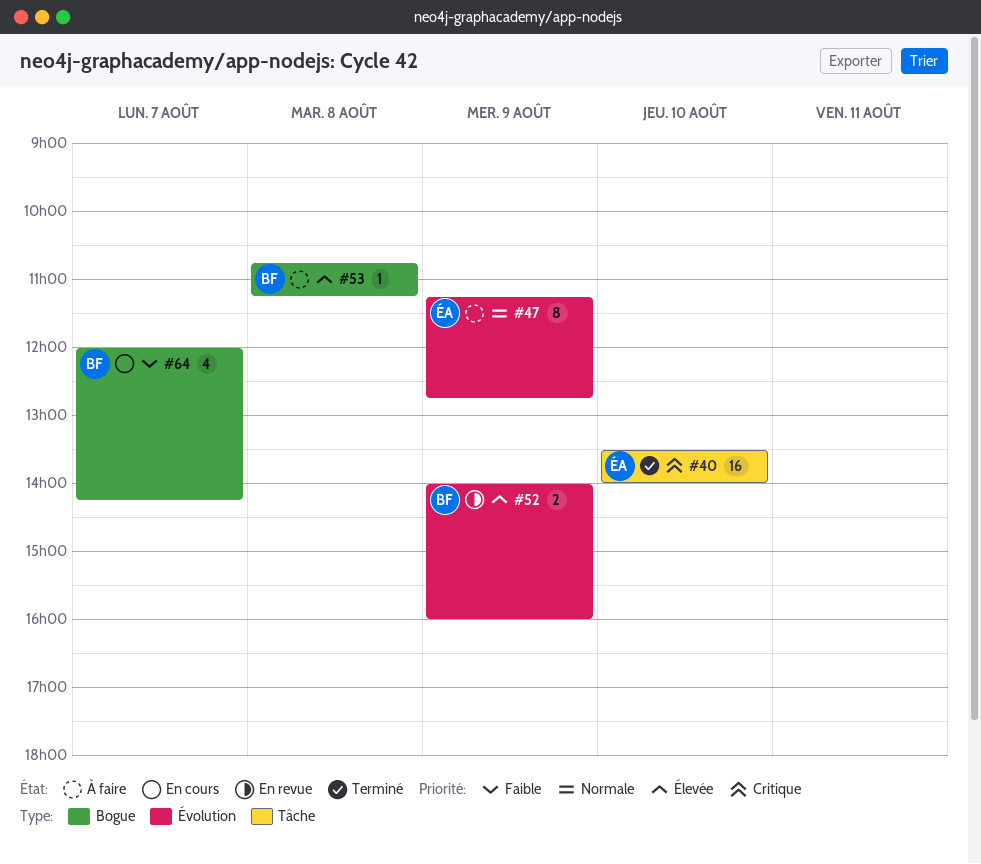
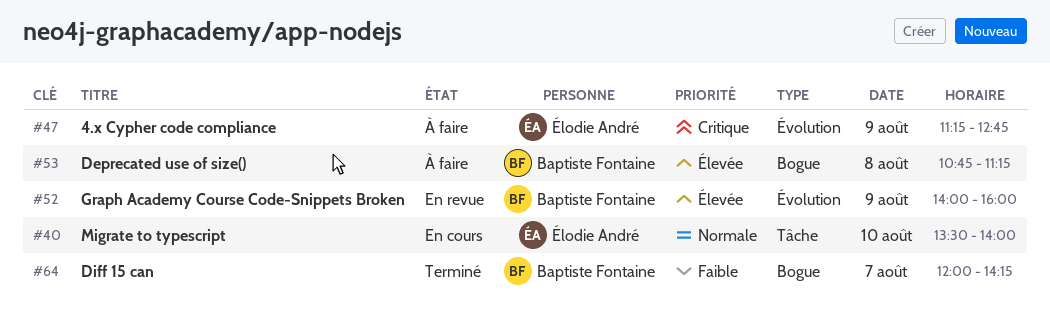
#40, status: Terminé -> En cours
#40, priority: Critique -> Normale
#47, priority: Normale -> Critique
#64, status: En cours -> Terminé

